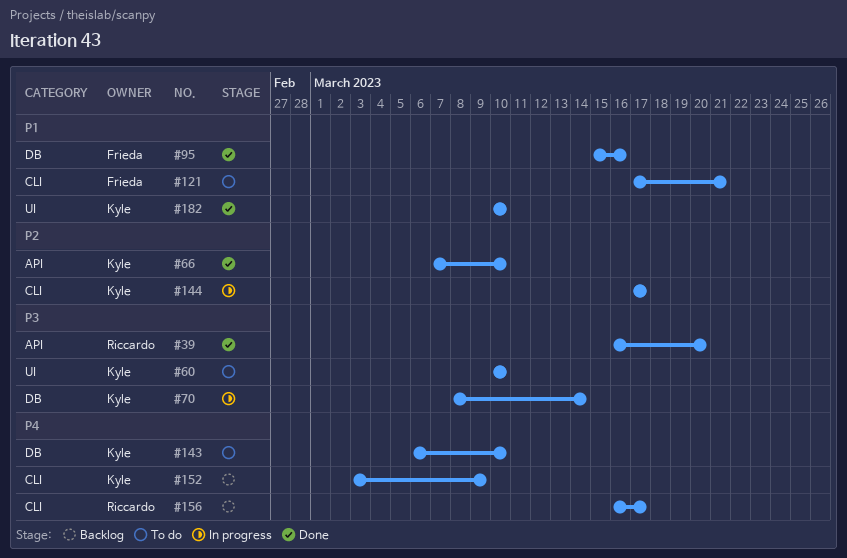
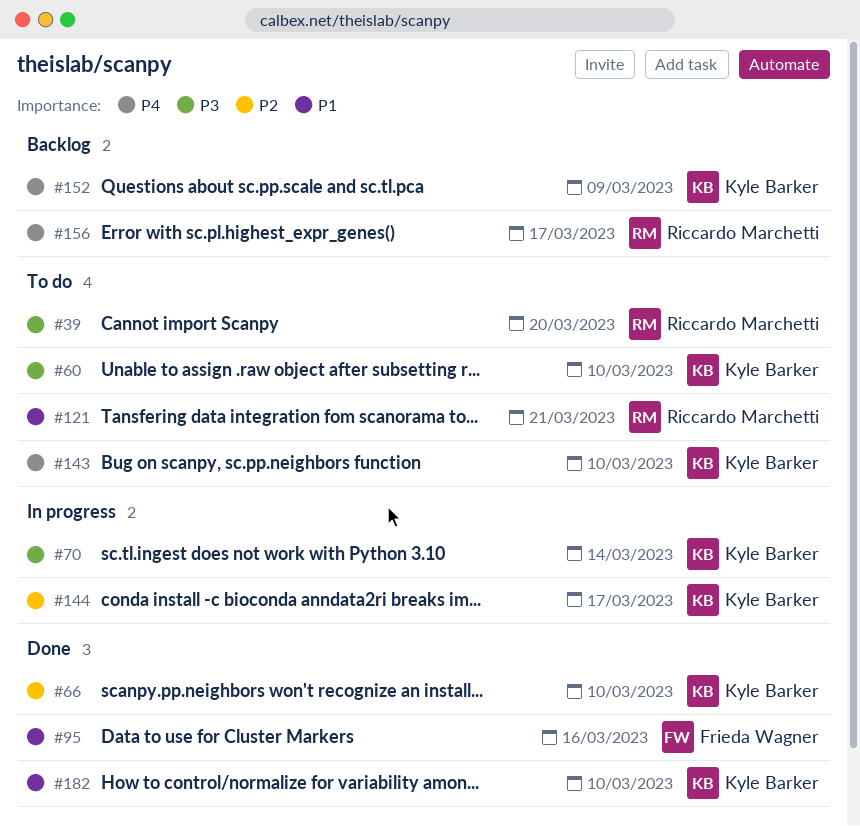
#39, status: Done -> To do
#121, owner: Frieda Wagner -> Riccardo Marchetti

